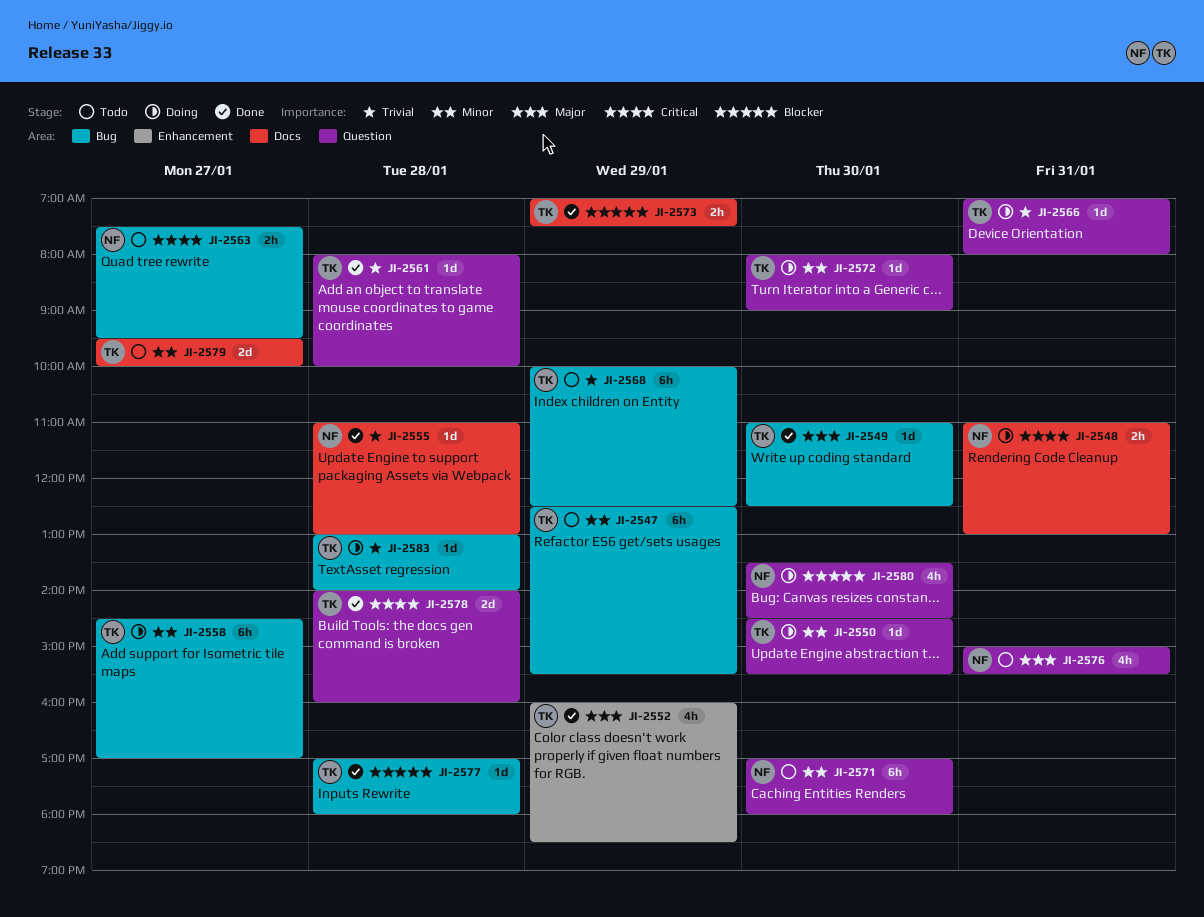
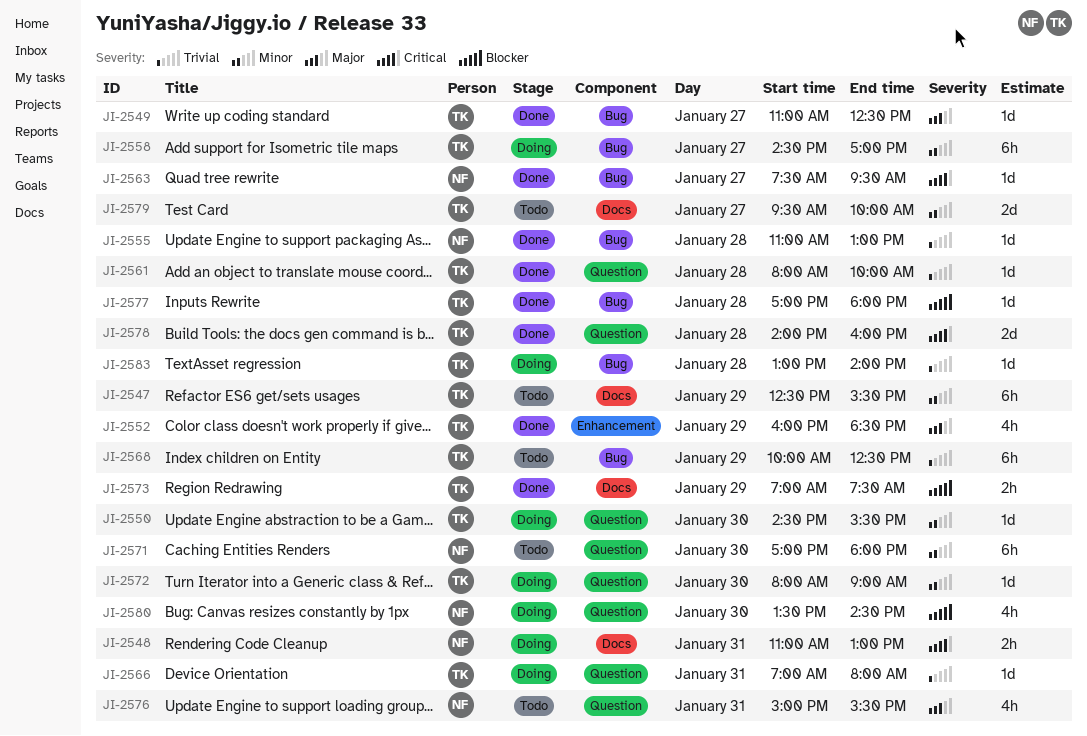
JI-2547, label: Bug -> Docs
JI-2549, day: Jan 30 -> Jan 27
JI-2555, label: Docs -> Bug
JI-2563, status: Todo -> Done
JI-2563, estimate: 2h -> 1d

